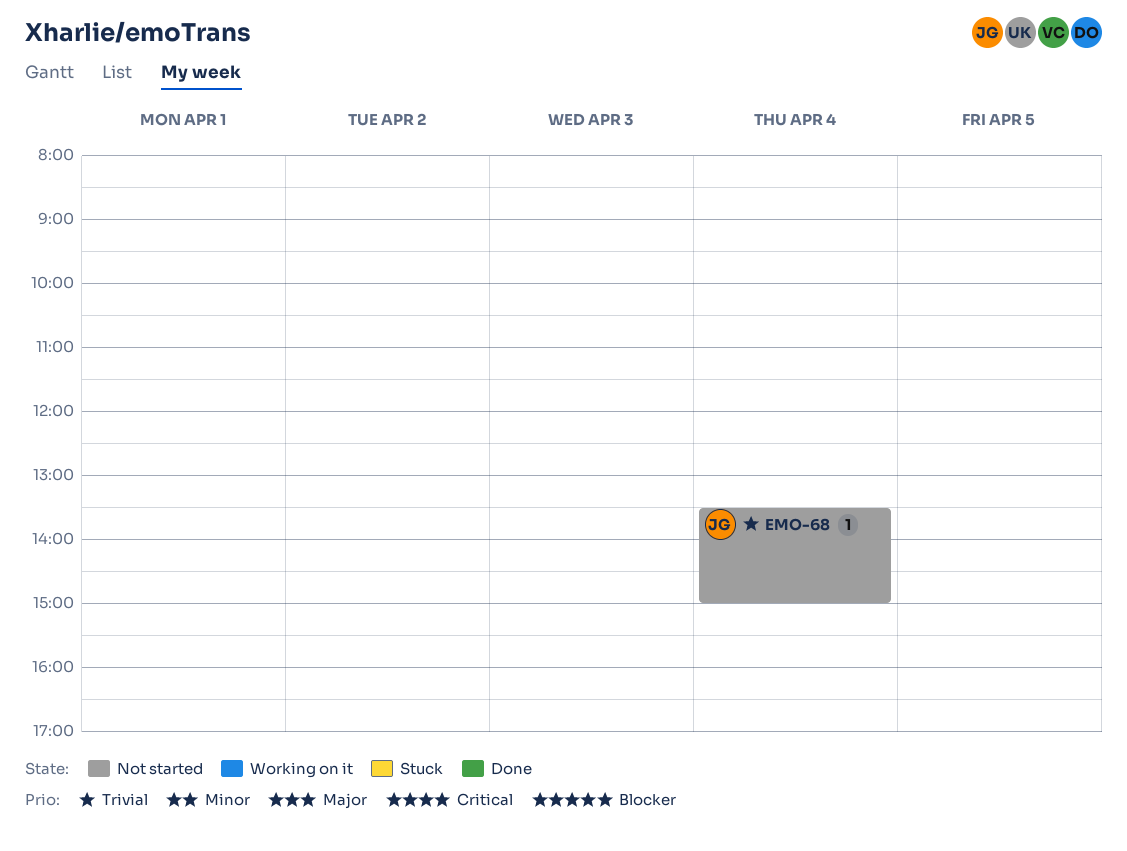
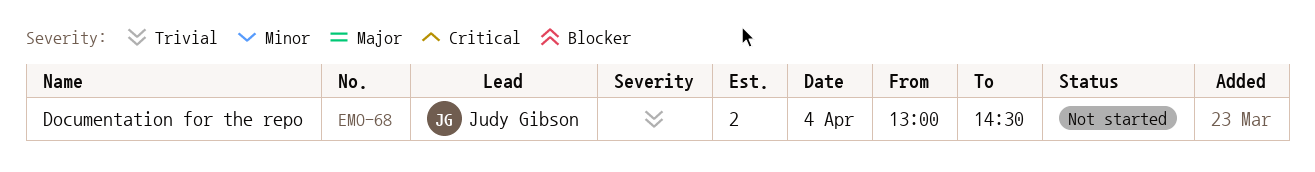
EMO-68, estimate: 1 -> 2
EMO-68, begins: 13:30 -> 13:00
EMO-68, ends: 15:00 -> 14:30

